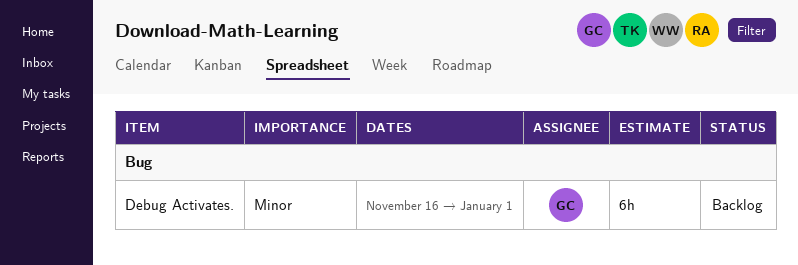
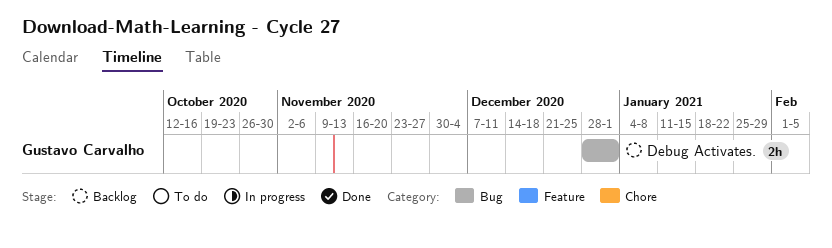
Debug Activates., estimate: 6h -> 2h
Debug Activates., start: Nov 16 -> Dec 28

